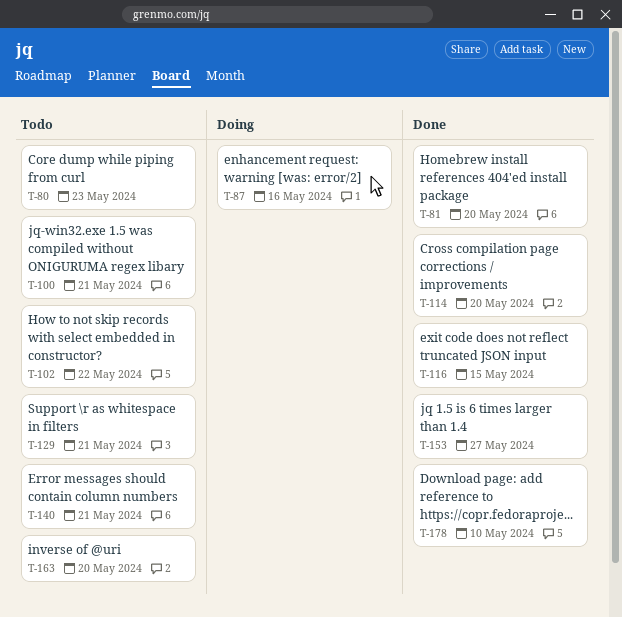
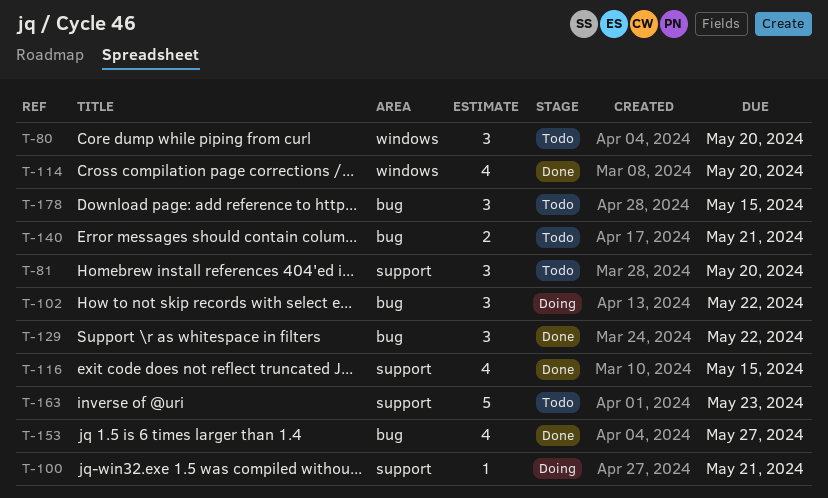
T-80, due: May 23 -> May 20
T-81, status: Done -> Todo
T-87: present -> none
T-100, status: Todo -> Doing
T-102, status: Todo -> Doing
T-129, status: Todo -> Done
T-129, due: May 21 -> May 22
T-163, due: May 20 -> May 23
T-178, status: Done -> Todo
T-178, due: May 10 -> May 15

